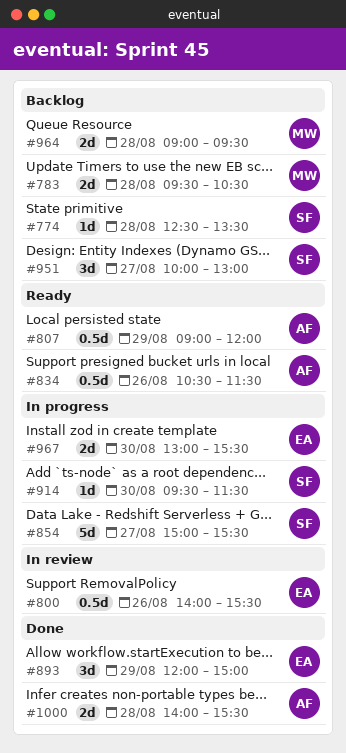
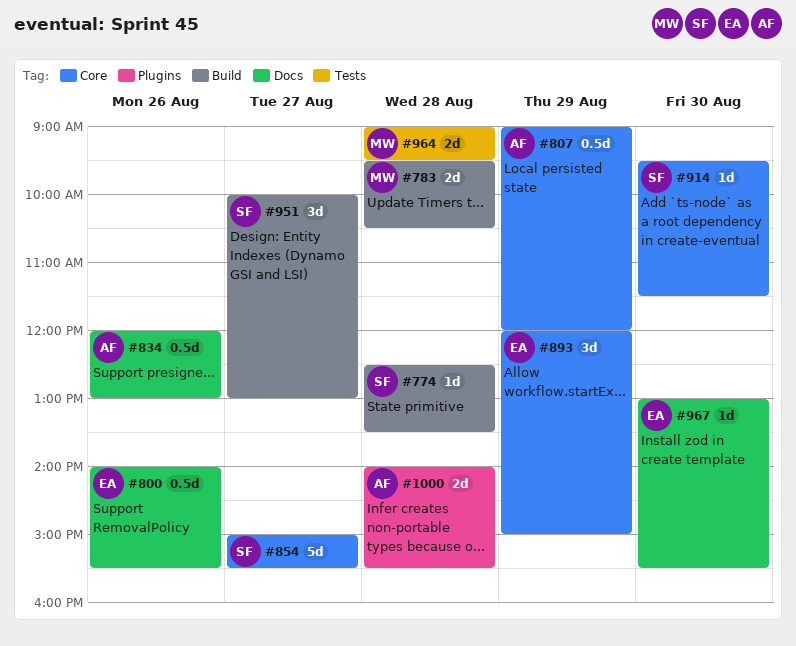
#834, begins: 10:30 -> 12:00
#834, ends: 11:30 -> 13:00
#967, estimate: 2d -> 1d

